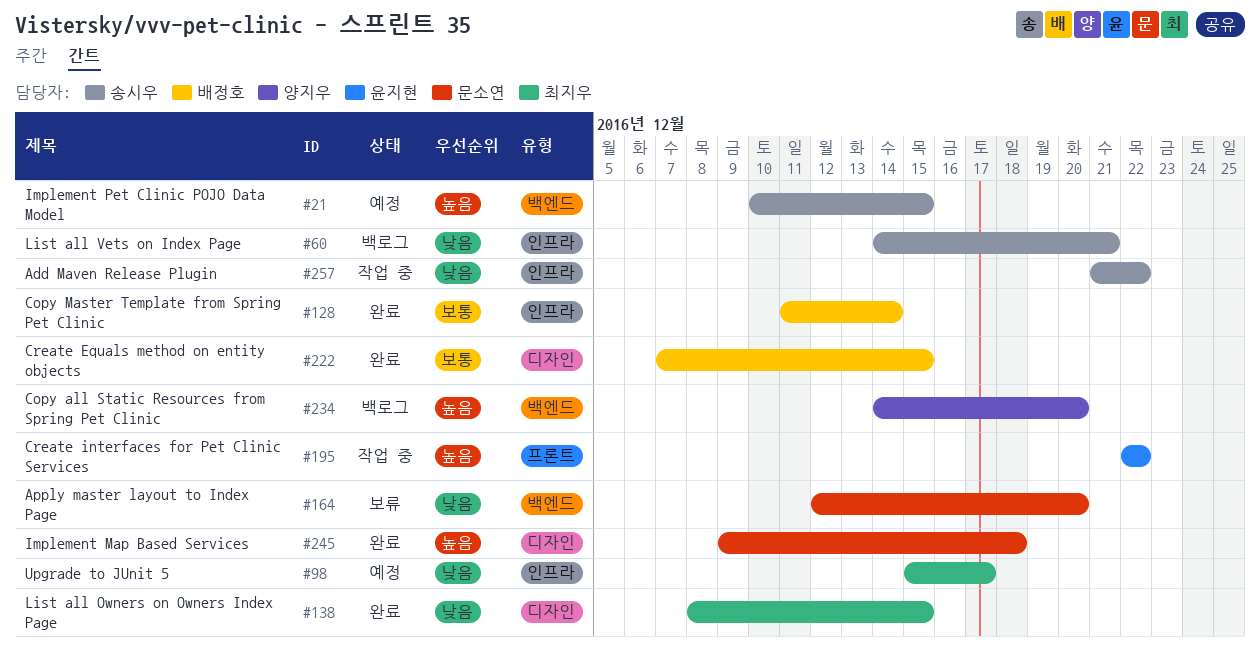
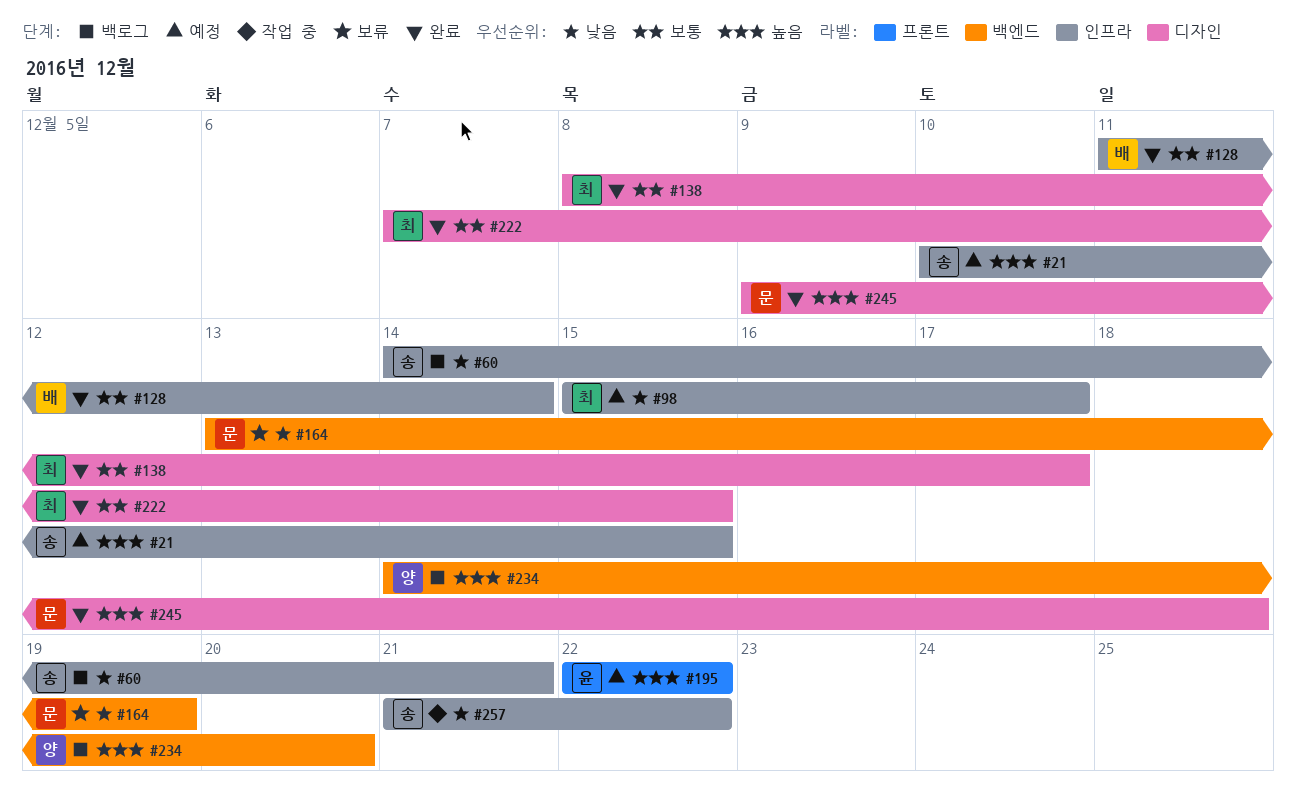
#21, label: 백엔드 -> 인프라
#138, priority: 낮음 -> 보통
#138, due: Dec 15 -> Dec 17
#164, start: Dec 12 -> Dec 13
#164, due: Dec 20 -> Dec 19
#195, status: 작업 중 -> 예정
#222, owner: 배정호 -> 최지우

